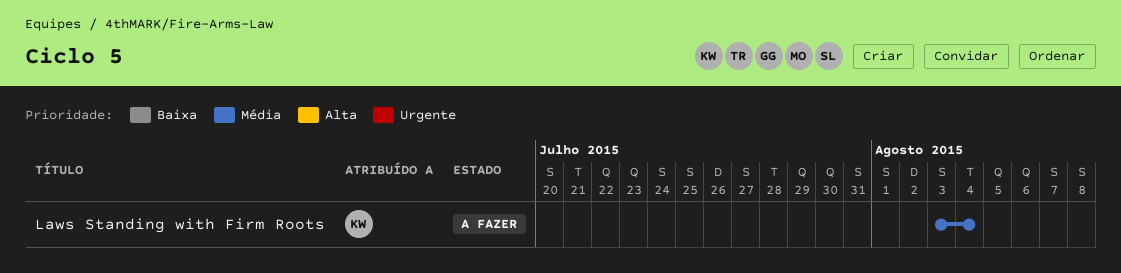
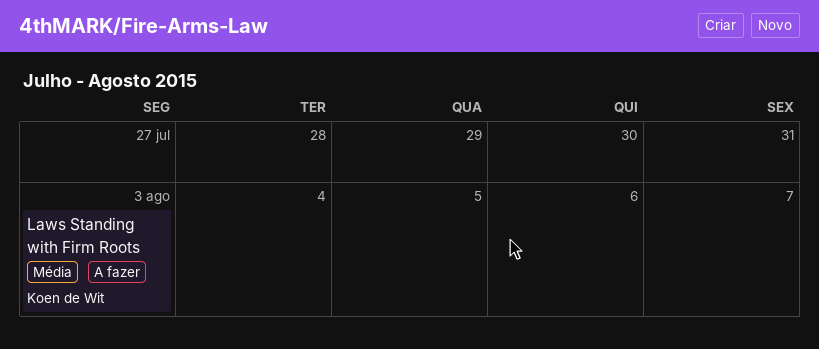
Laws Standing with Firm Roots, due: Aug 4 -> Aug 3

